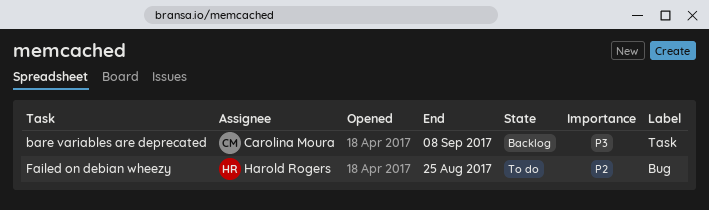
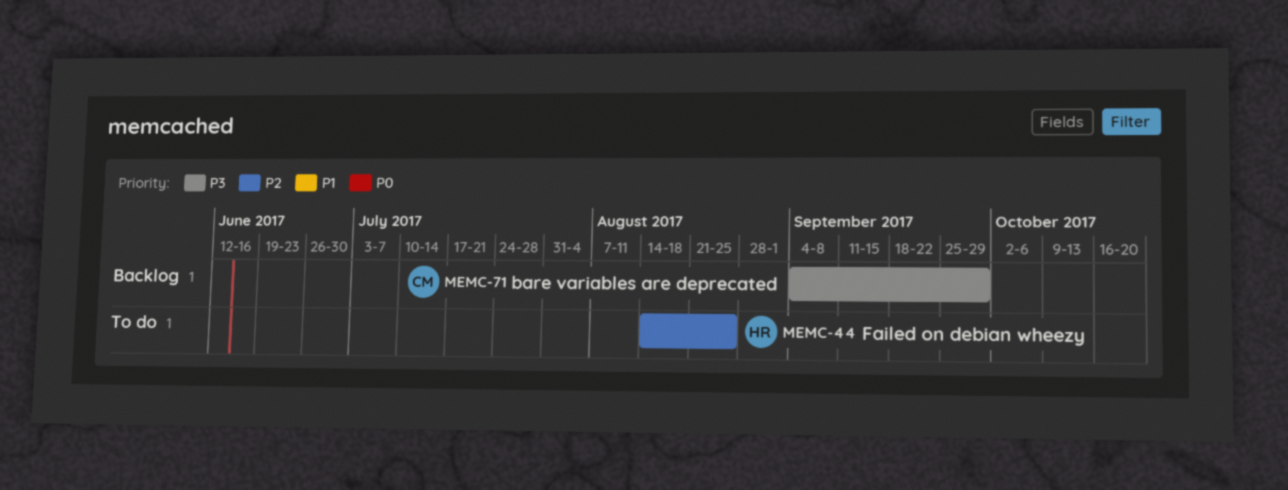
bare variables are deprecated, due: Sep 8 -> Sep 29

